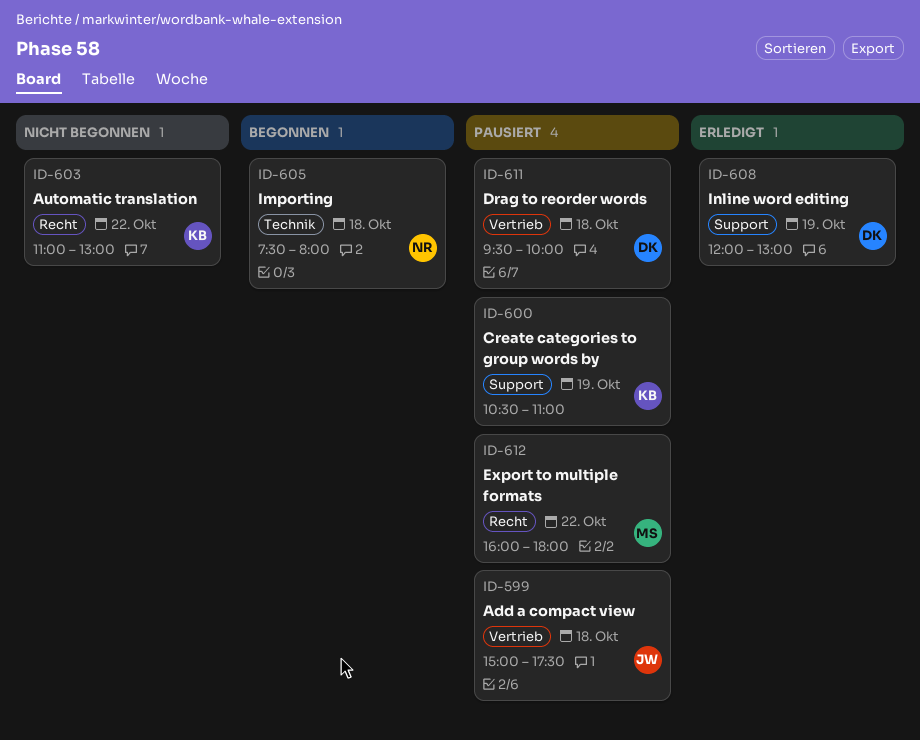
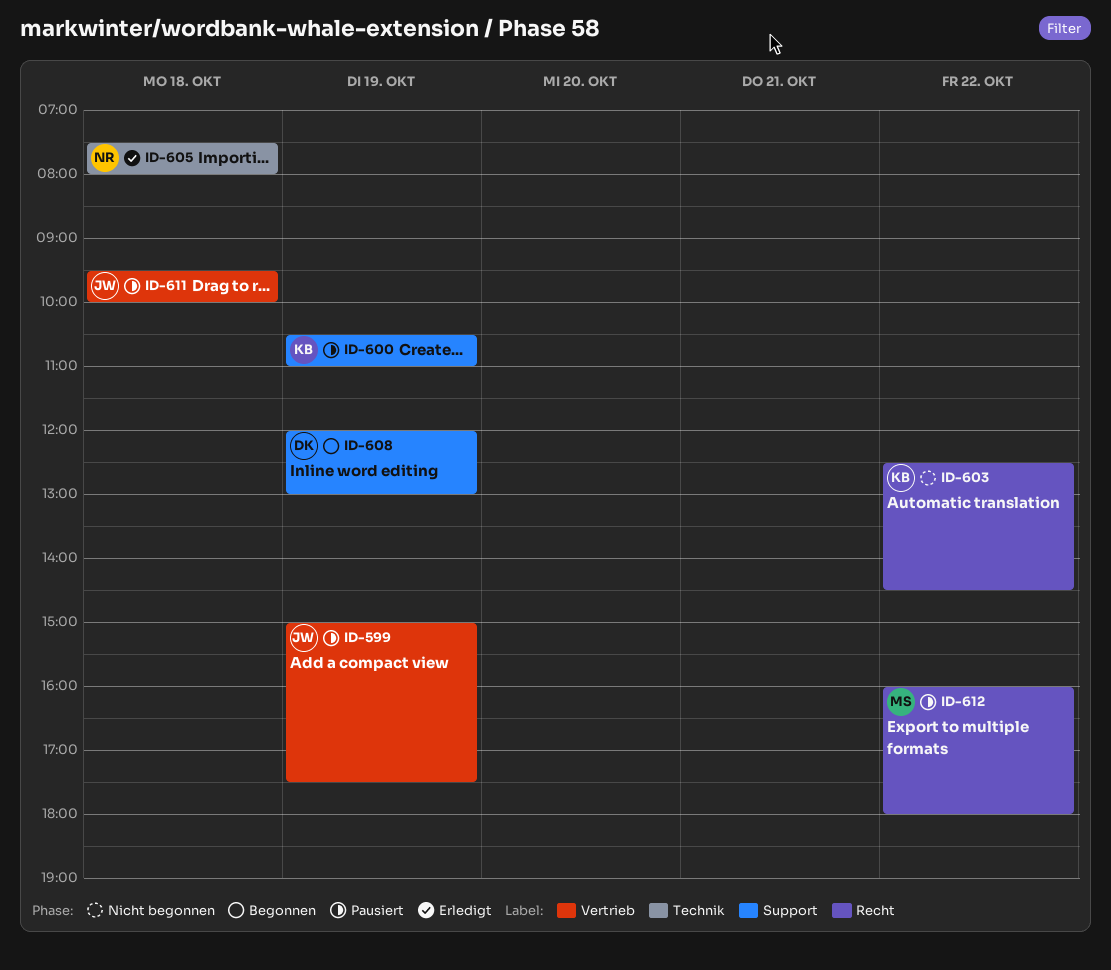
ID-599, day: Oct 18 -> Oct 19
ID-603, begins: 11:00 -> 12:30
ID-603, ends: 13:00 -> 14:30
ID-605, status: Begonnen -> Erledigt
ID-608, status: Erledigt -> Begonnen
ID-611, owner: DK -> JW

